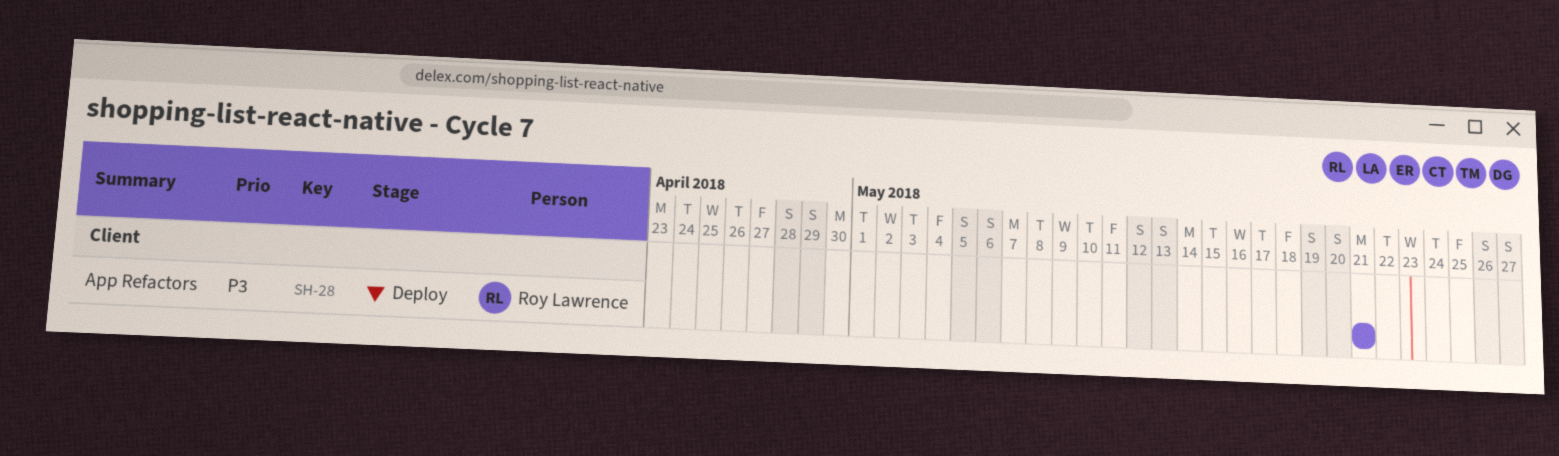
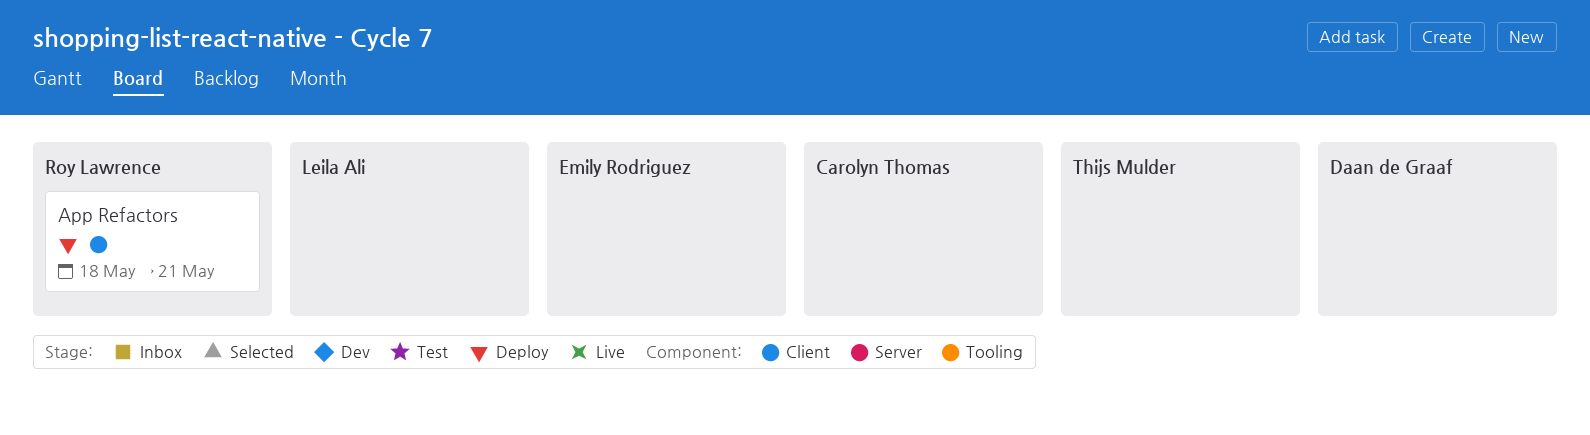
App Refactors, start: May 21 -> May 18

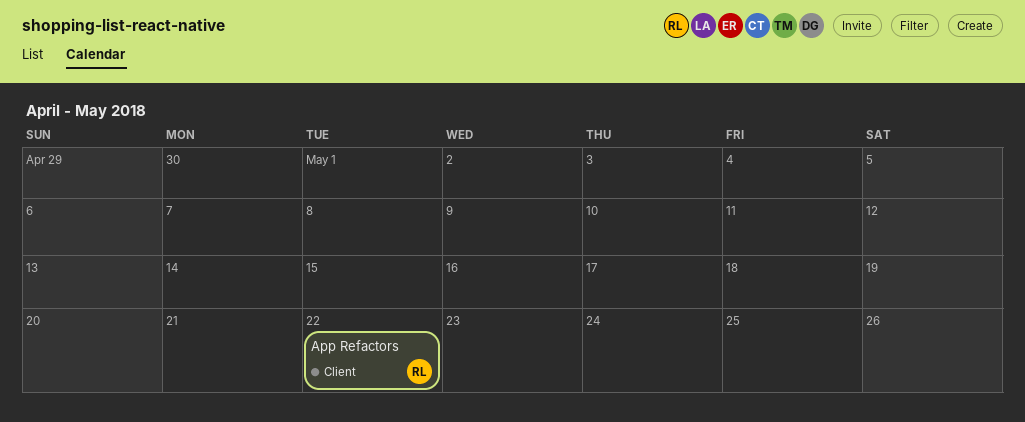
App Refactors, due: May 21 -> May 22

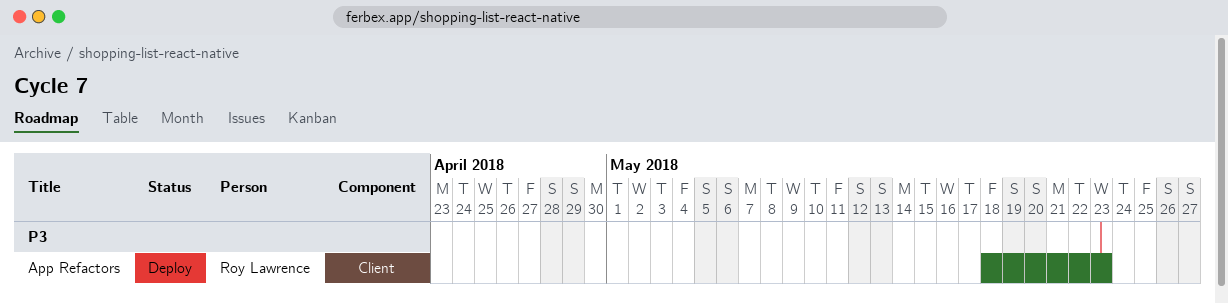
App Refactors, due: May 22 -> May 23

